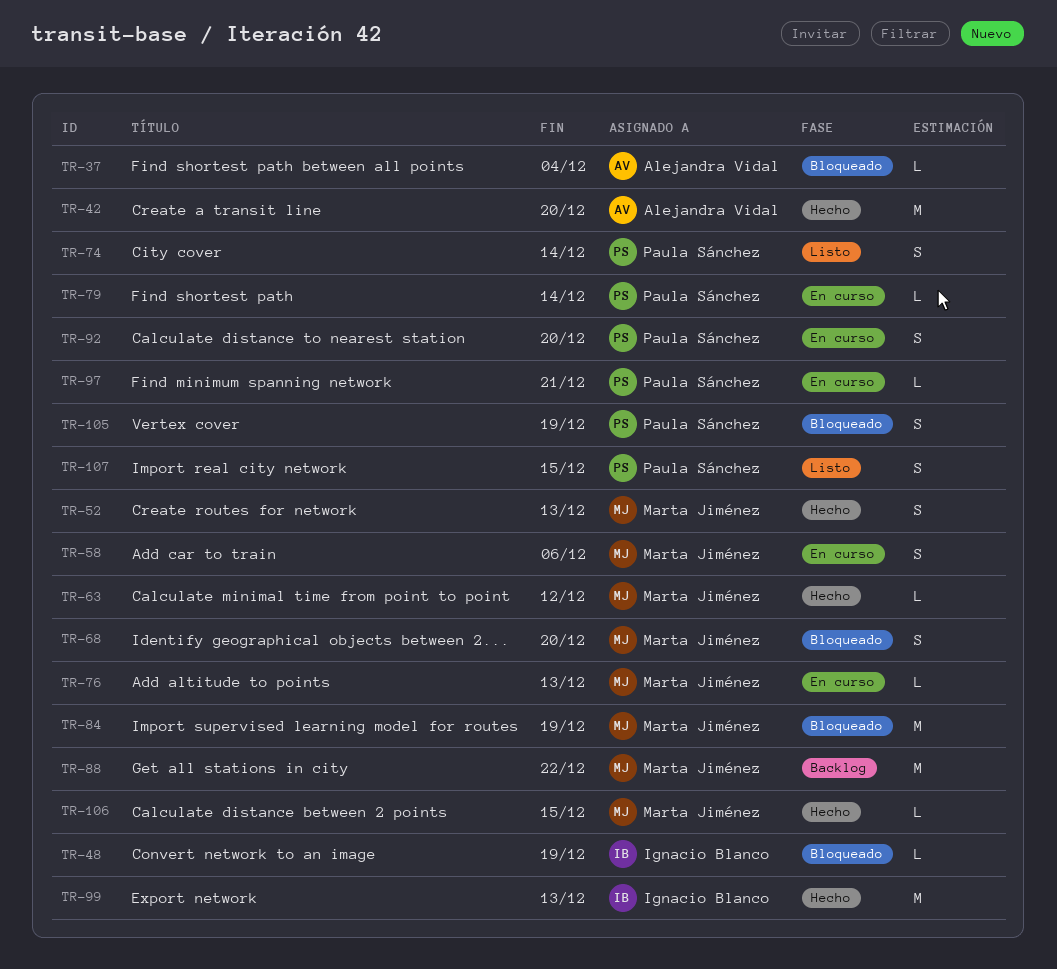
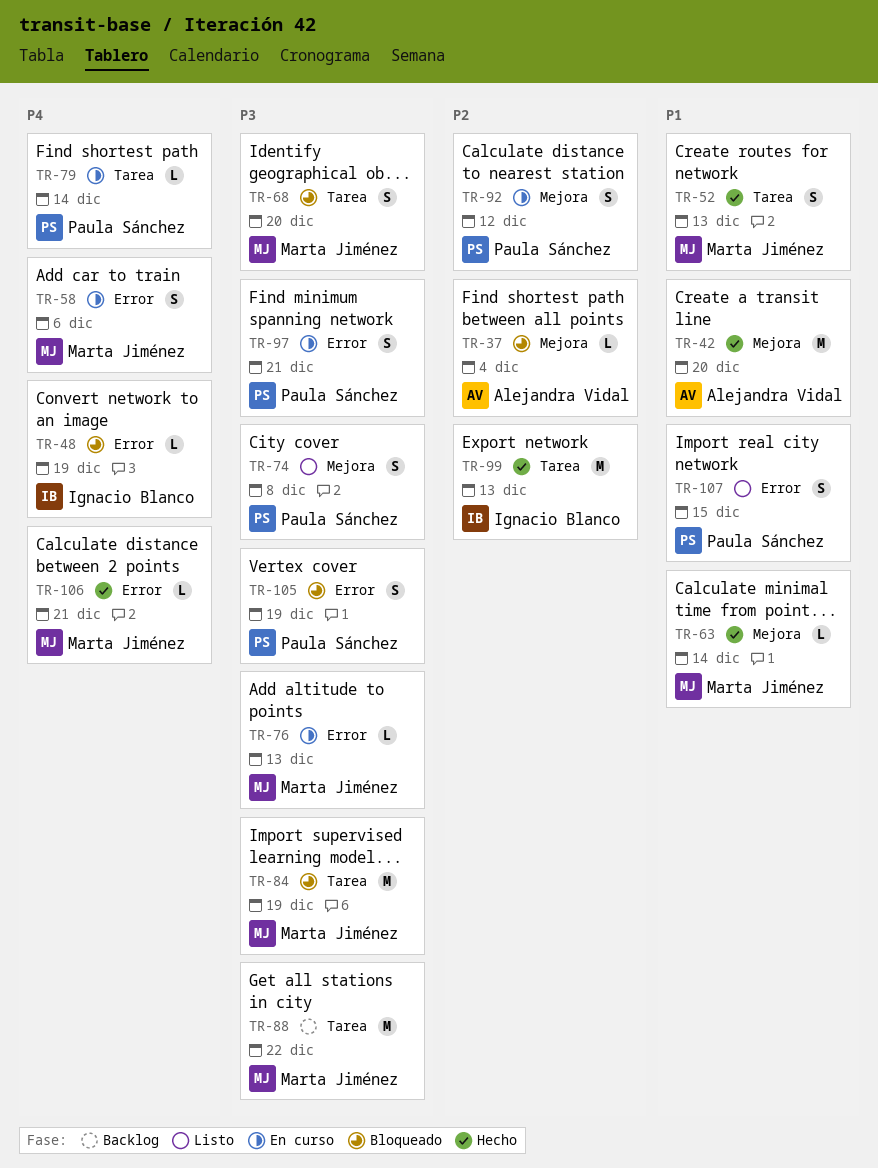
TR-63, due: Dec 12 -> Dec 14
TR-74, due: Dec 14 -> Dec 8
TR-92, due: Dec 20 -> Dec 12
TR-97, estimate: L -> S
TR-106, due: Dec 15 -> Dec 21

